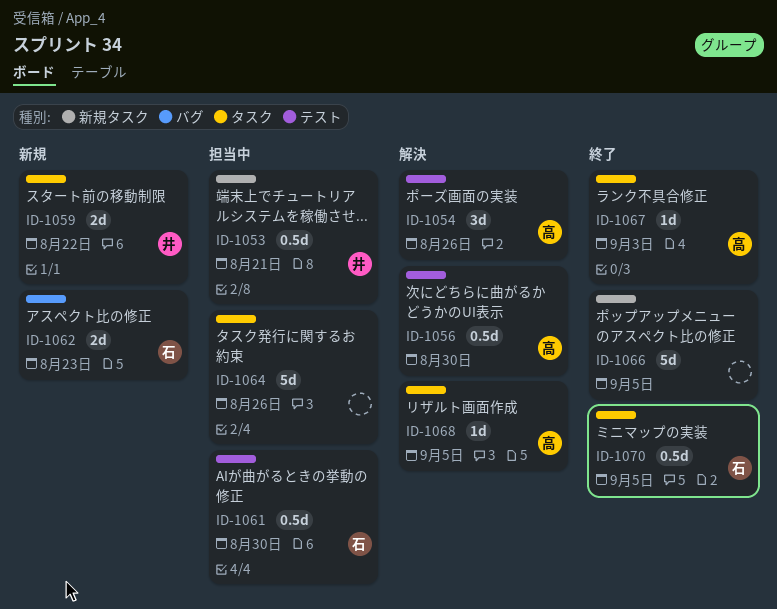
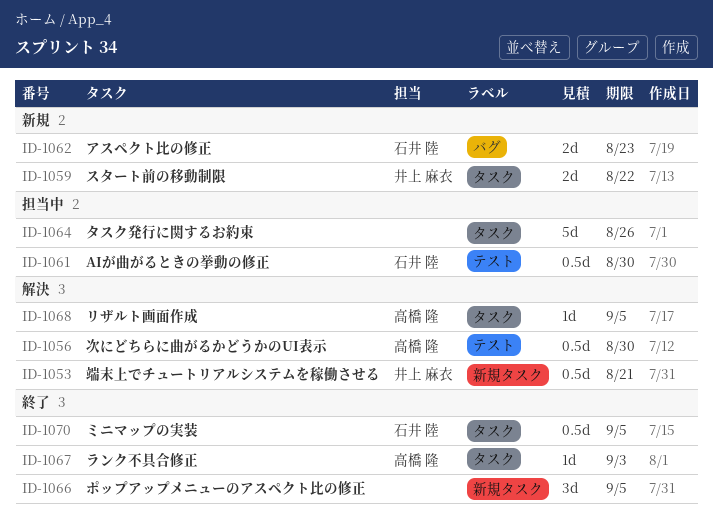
ID-1053, status: 担当中 -> 解決
ID-1054: present -> none
ID-1066, estimate: 5d -> 3d

